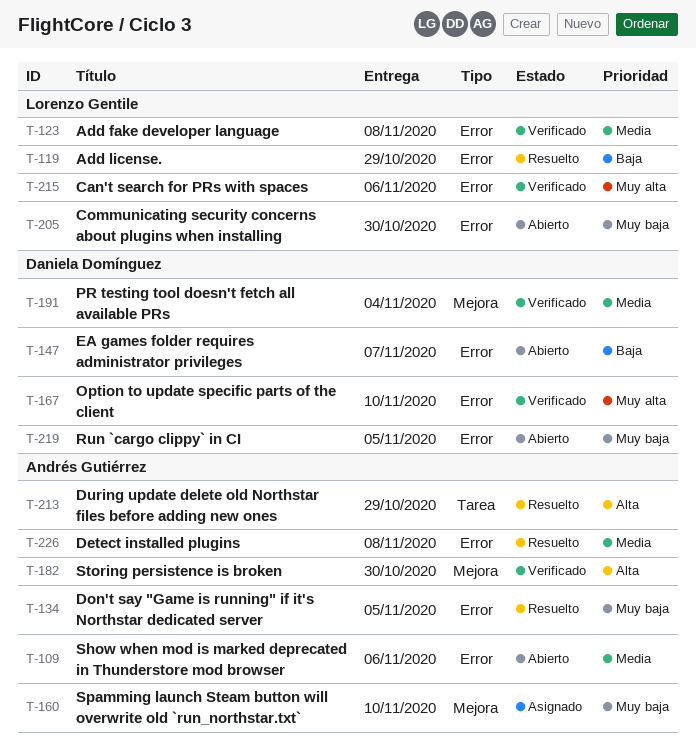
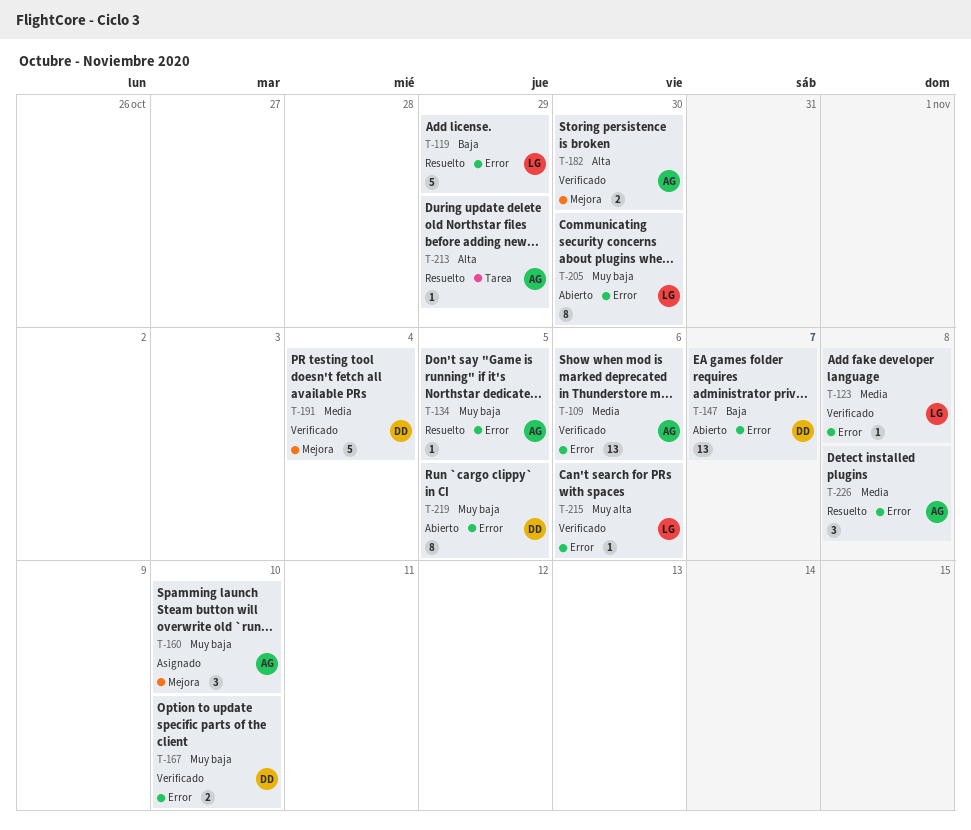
T-109, status: Abierto -> Verificado
T-167, priority: Muy alta -> Muy baja

